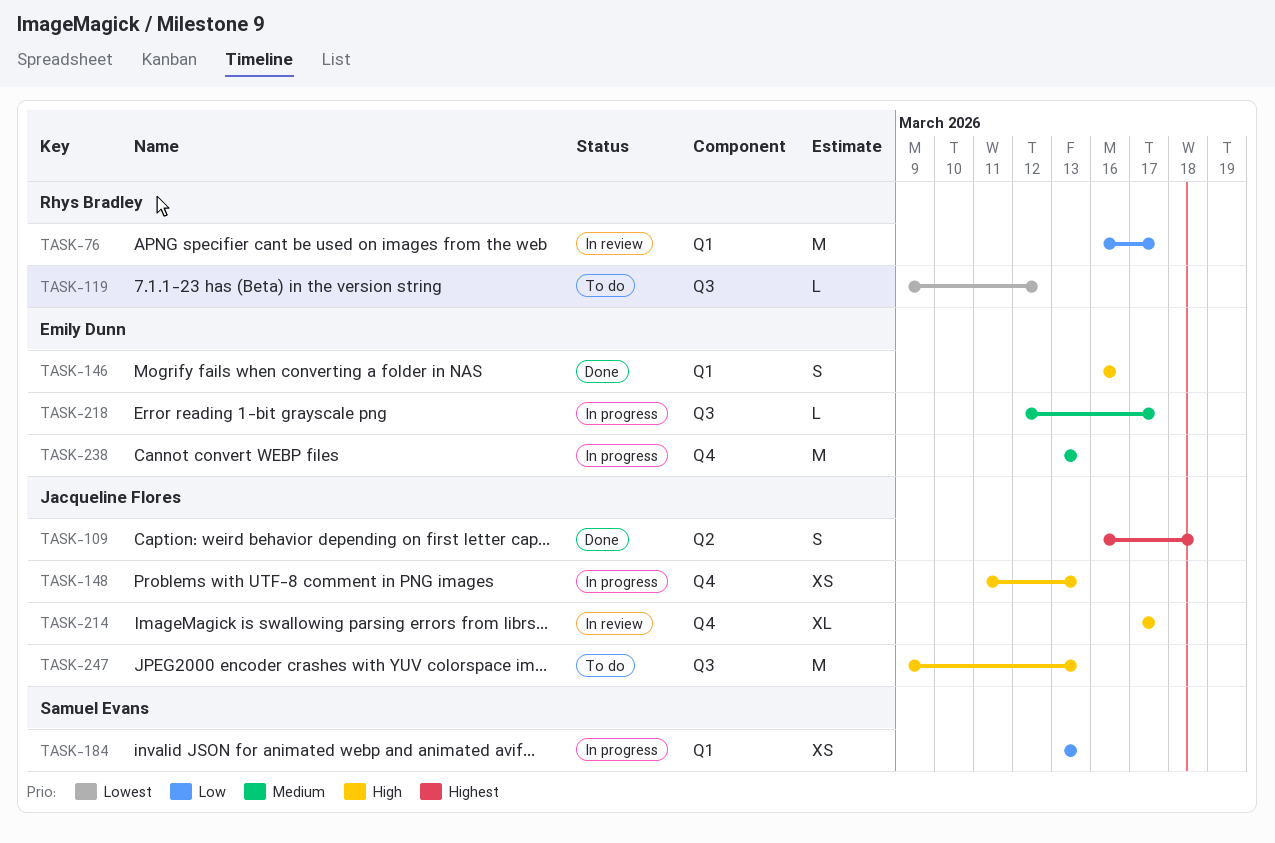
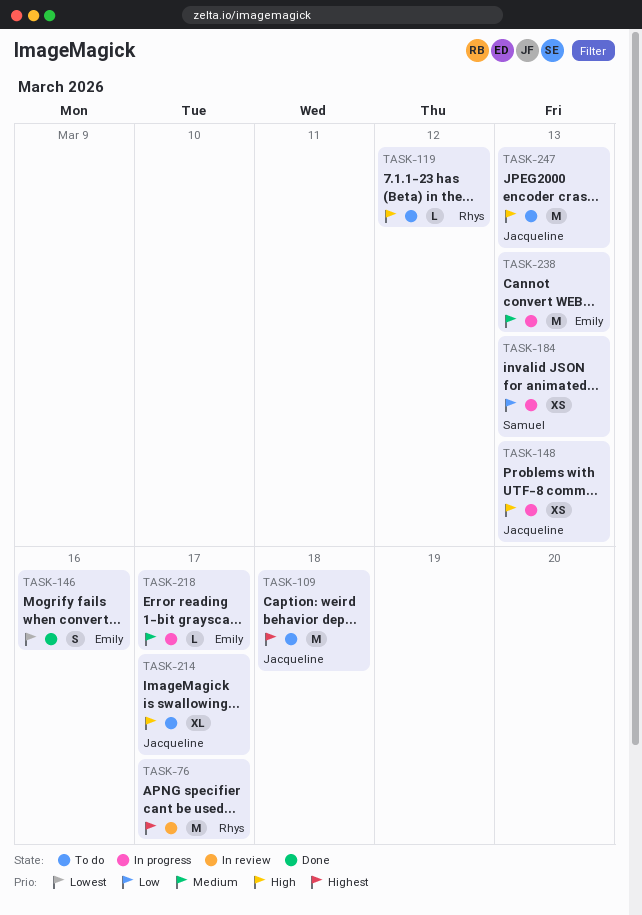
TASK-76, priority: Low -> Highest
TASK-109, status: Done -> To do
TASK-109, estimate: S -> M
TASK-119, priority: Lowest -> High
TASK-146, priority: High -> Lowest
TASK-214, status: In review -> To do

